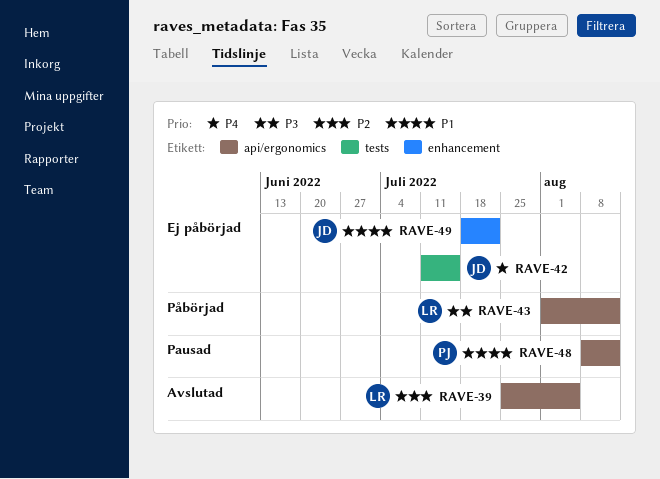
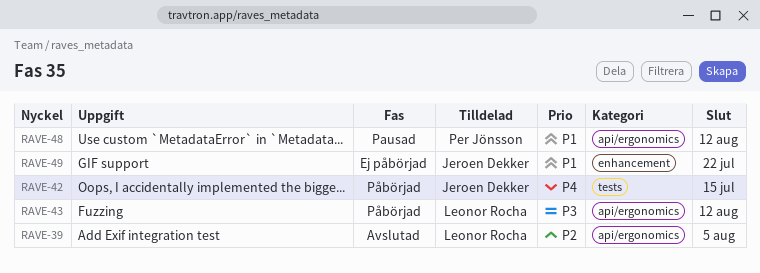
RAVE-42, status: Ej påbörjad -> Påbörjad

